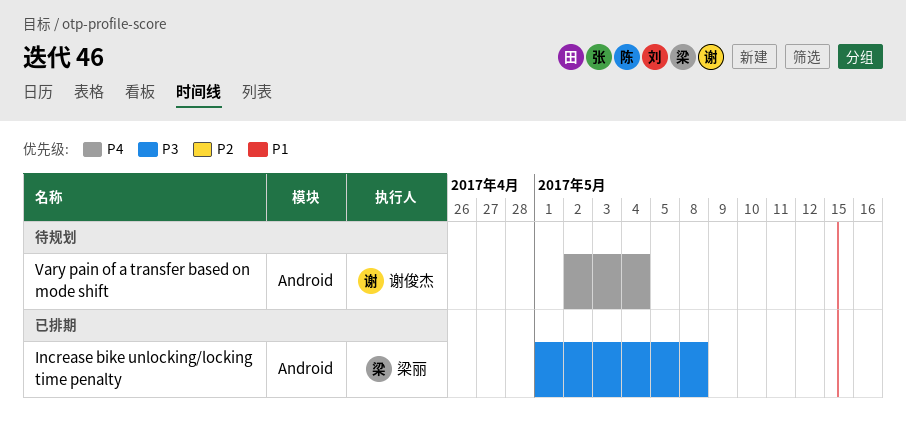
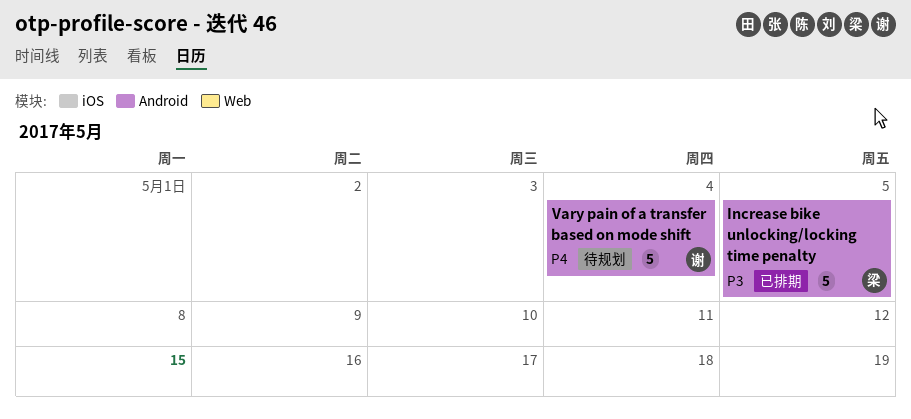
Increase bike unlocking/locking time penalty, due: May 8 -> May 5

